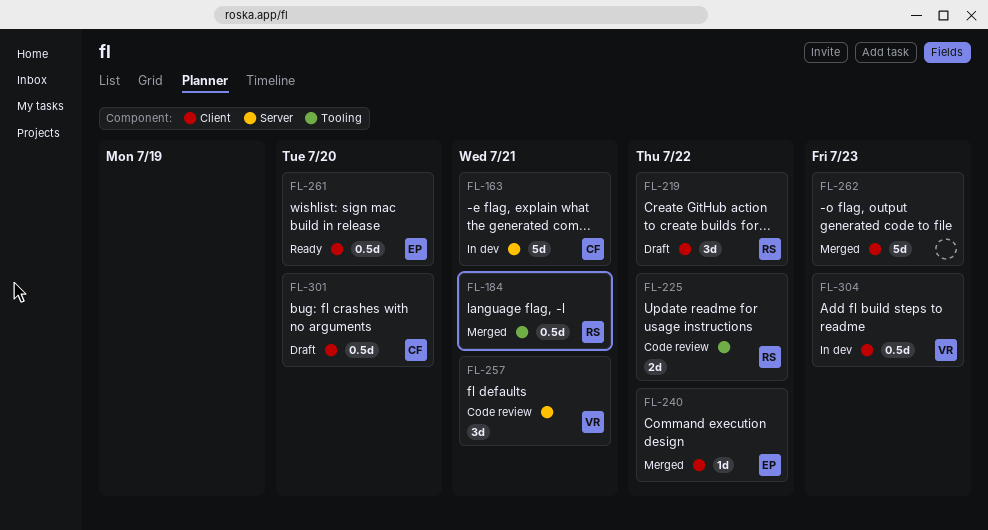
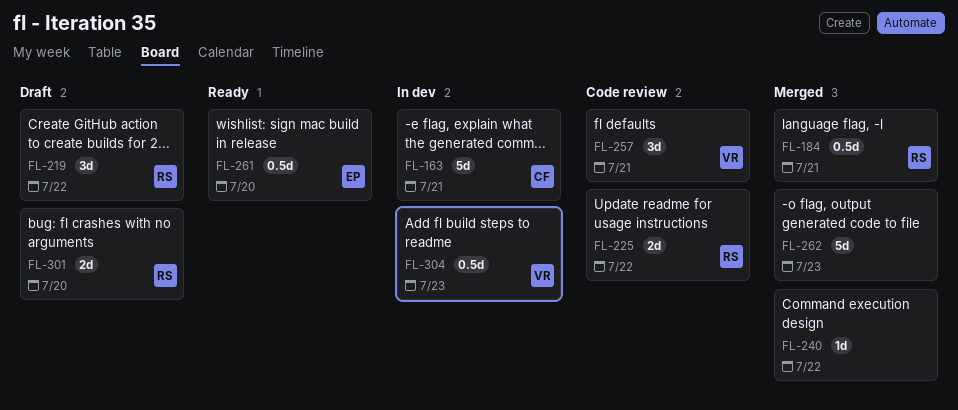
FL-240, owner: EP -> none
FL-301, owner: CF -> RS
FL-301, estimate: 0.5d -> 2d

